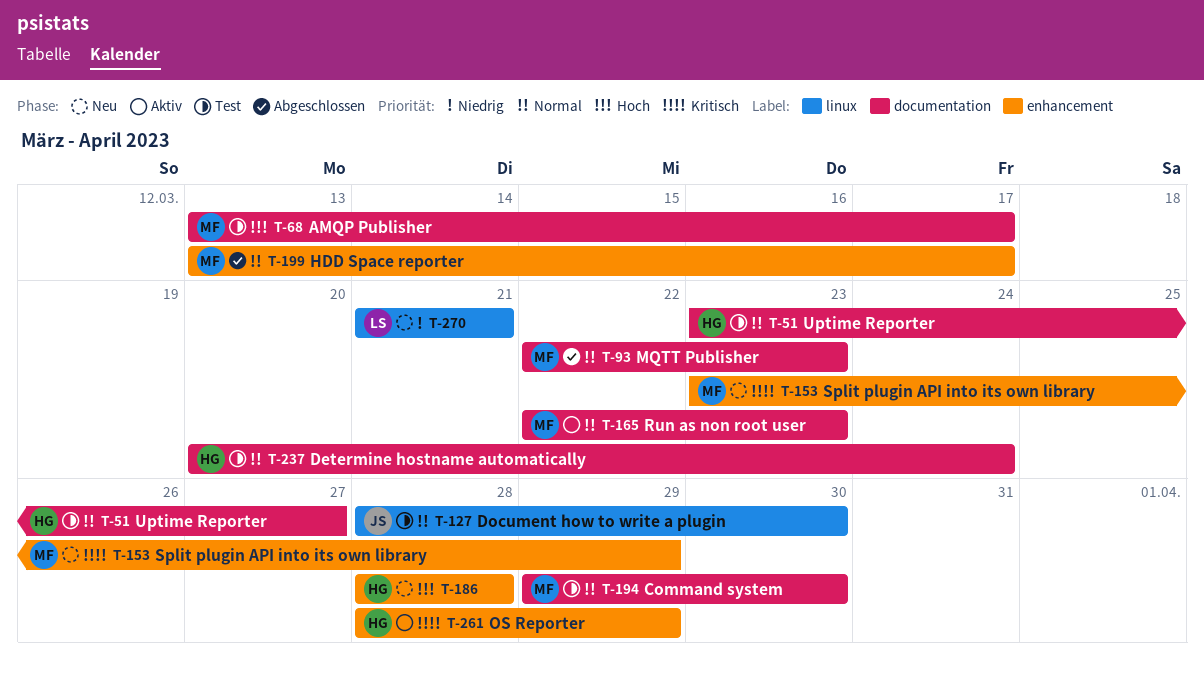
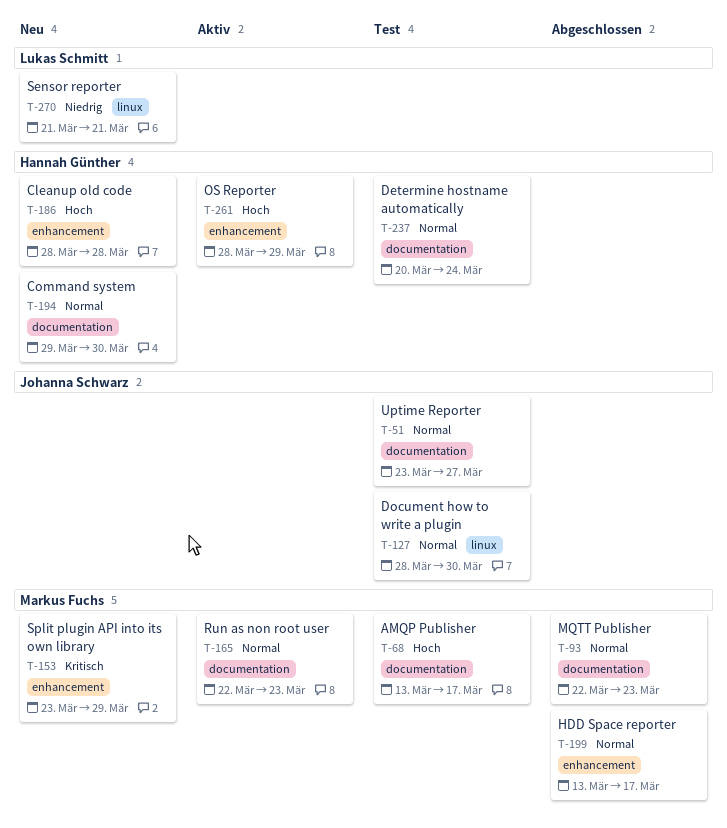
T-51, owner: Hannah Günther -> Johanna Schwarz
T-194, status: Test -> Neu
T-194, owner: Markus Fuchs -> Hannah Günther
T-261, priority: Kritisch -> Hoch

